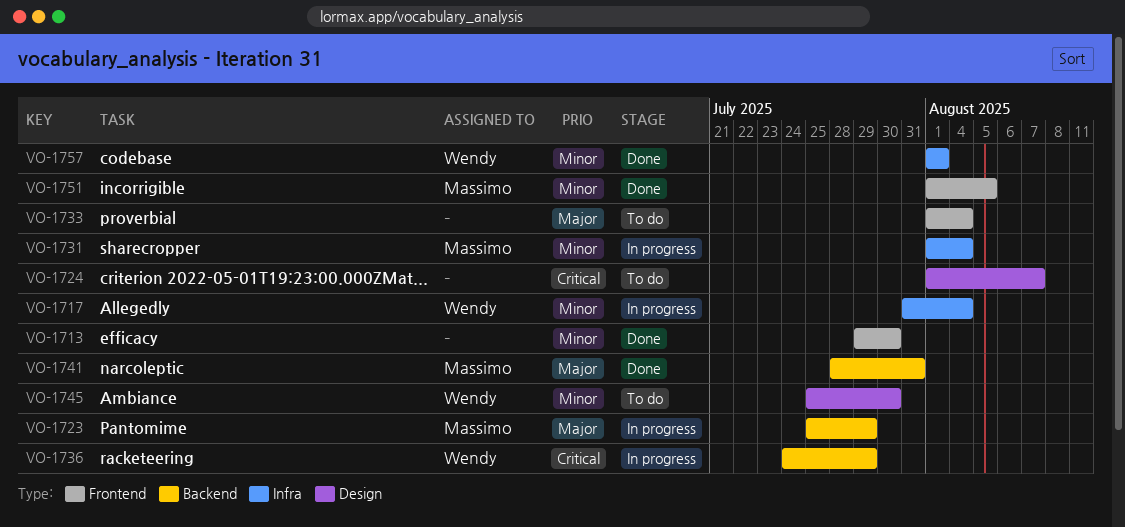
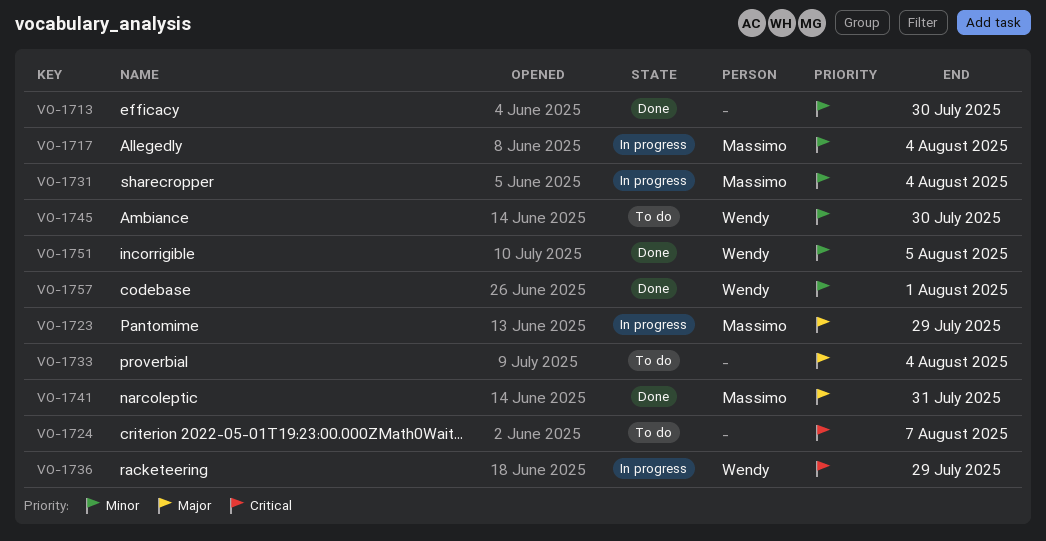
VO-1717, owner: Wendy -> Massimo
VO-1751, owner: Massimo -> Wendy

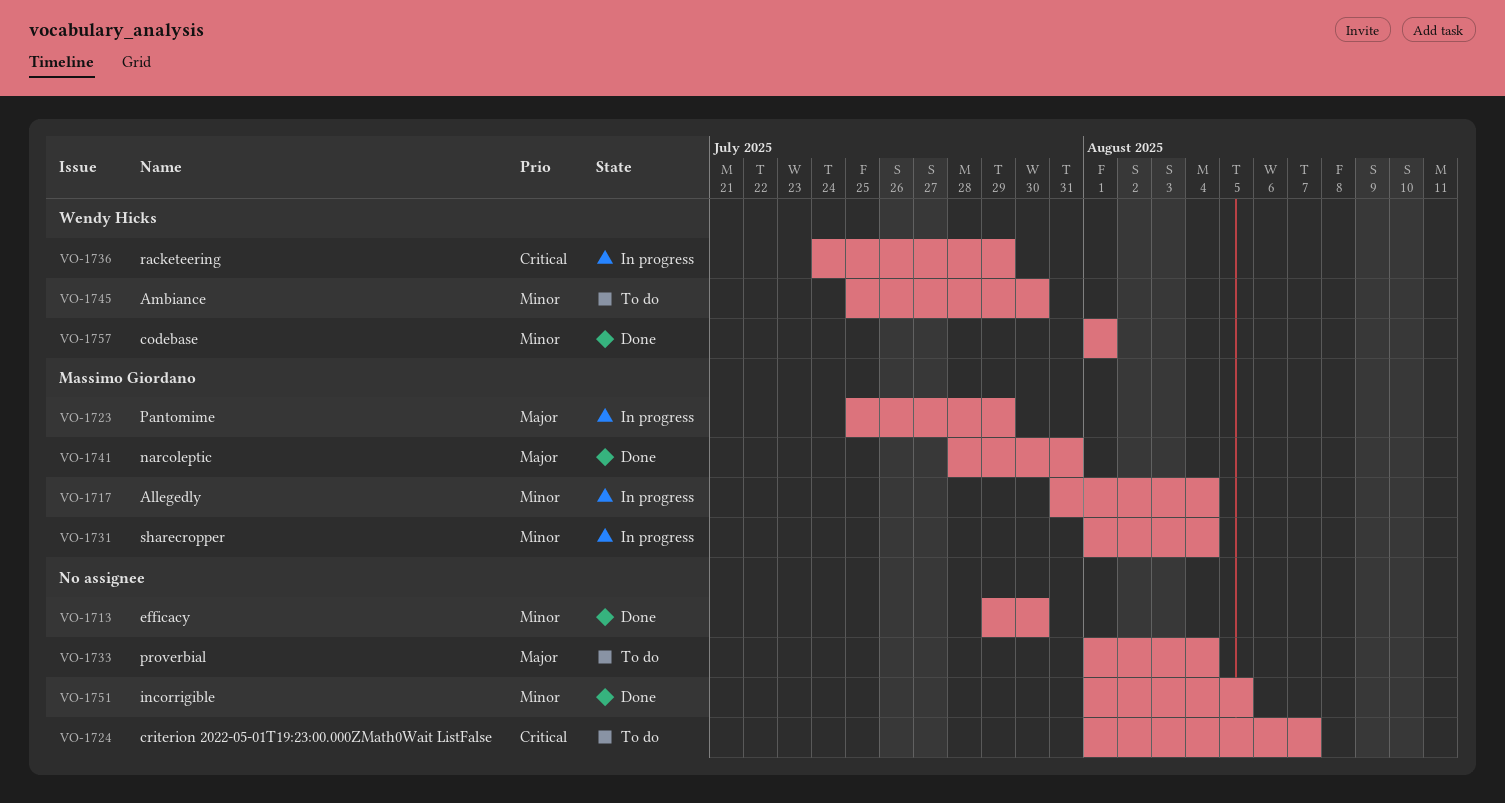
VO-1751, owner: Wendy Hicks -> none

